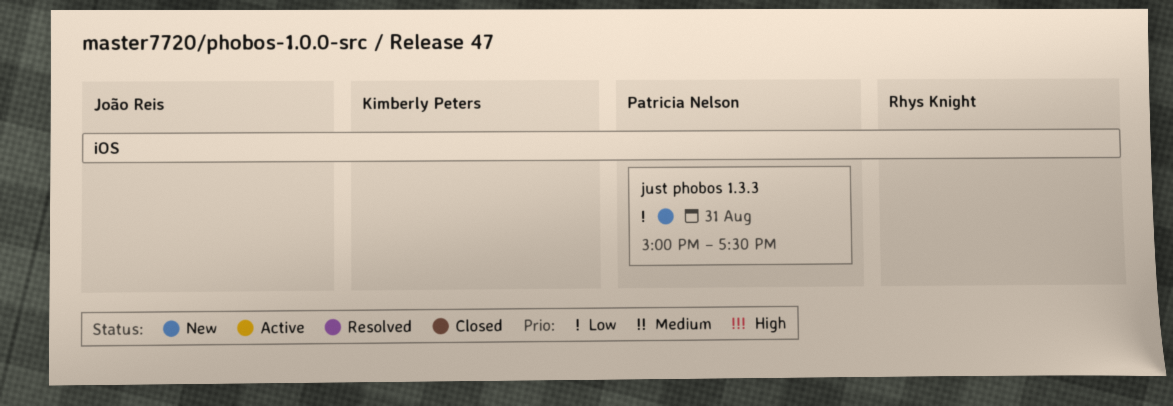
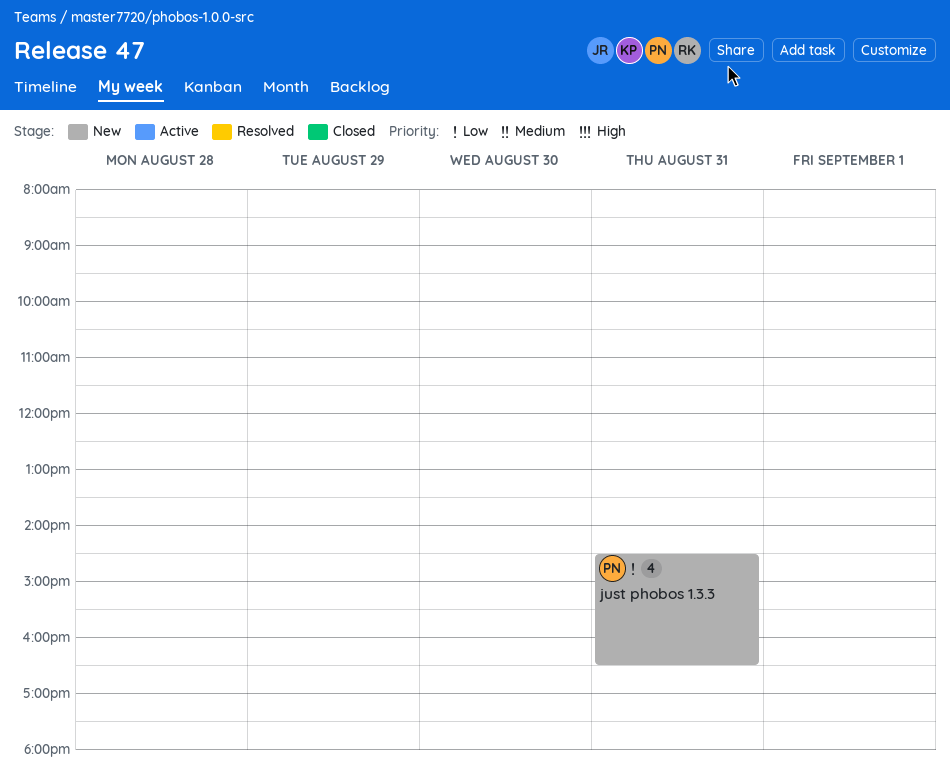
just phobos 1.3.3, begins: 15:00 -> 14:30
just phobos 1.3.3, ends: 17:30 -> 16:30

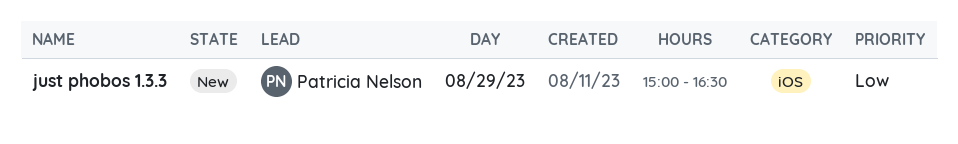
just phobos 1.3.3, day: Aug 31 -> Aug 29
just phobos 1.3.3, begins: 14:30 -> 15:00

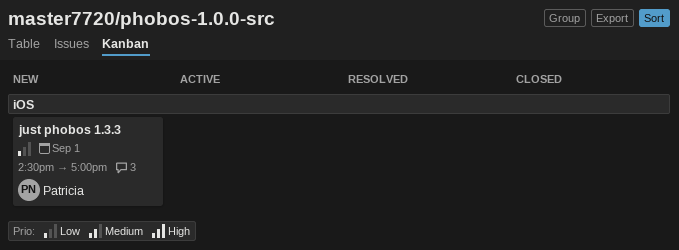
just phobos 1.3.3, day: Aug 29 -> Sep 1
just phobos 1.3.3, begins: 15:00 -> 14:30
just phobos 1.3.3, ends: 16:30 -> 17:00

